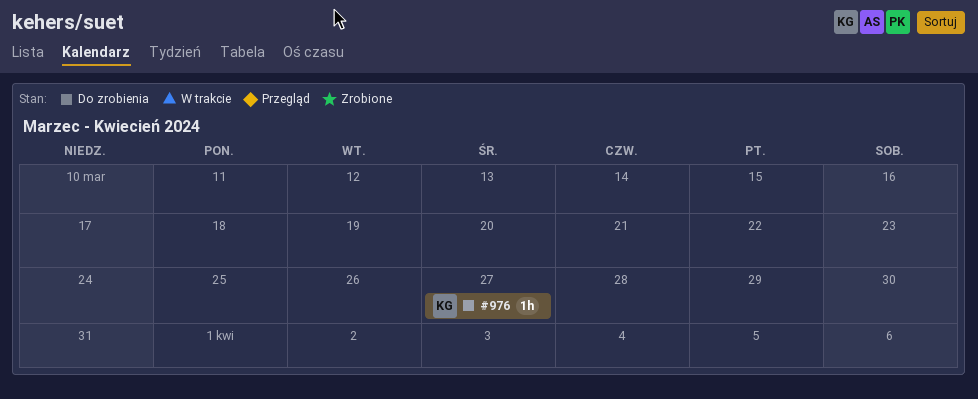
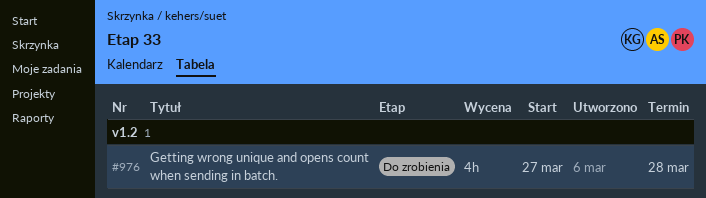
#976, estimate: 1h -> 4h
#976, due: Mar 27 -> Mar 28

